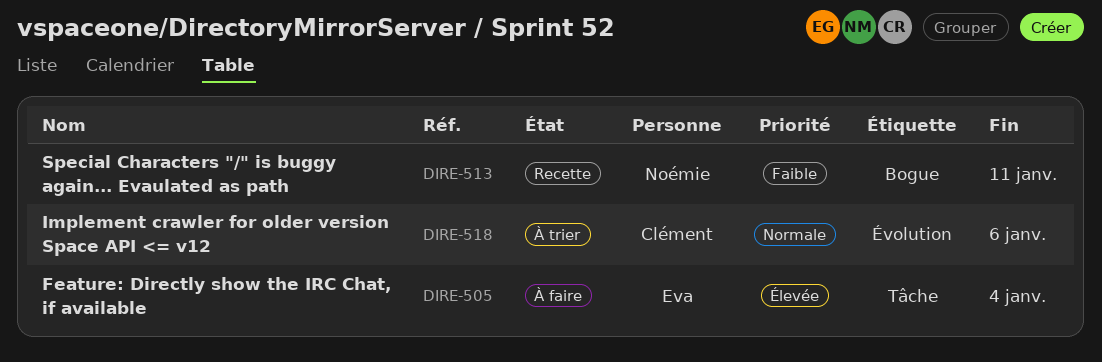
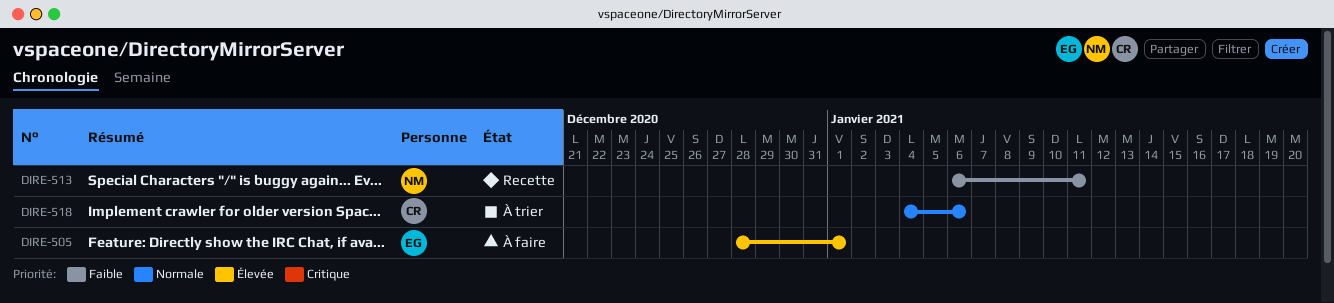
DIRE-505, due: Jan 4 -> Jan 1

